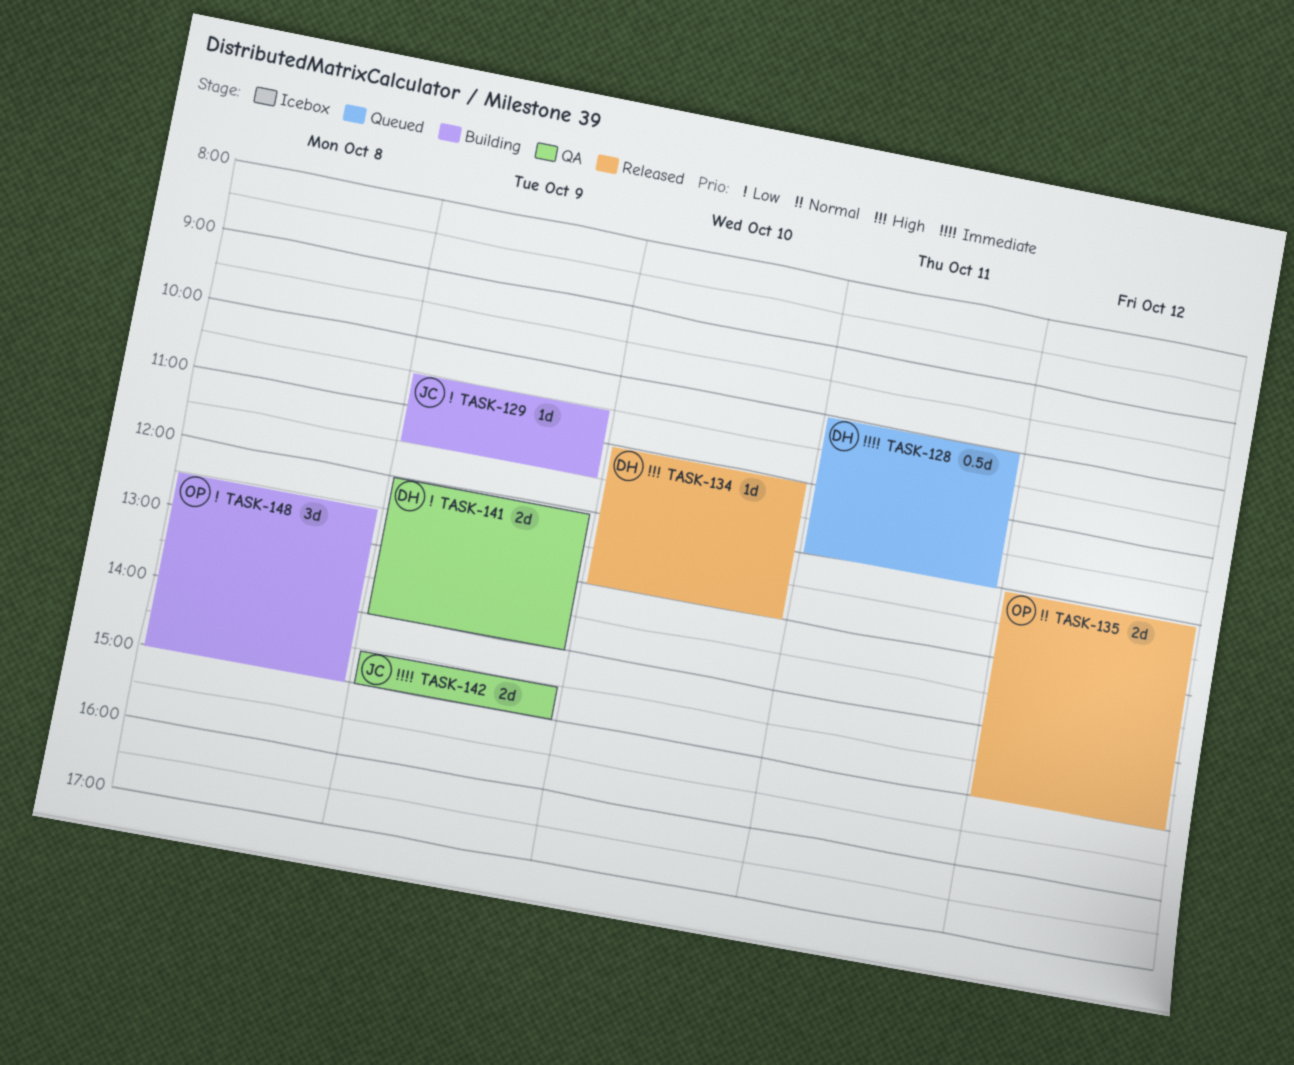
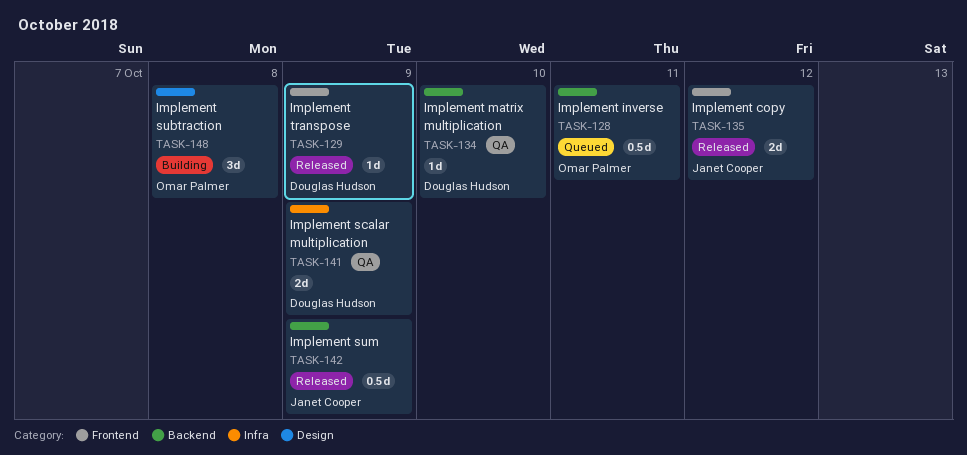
TASK-128, owner: Douglas Hudson -> Omar Palmer
TASK-129, status: Building -> Released
TASK-129, owner: Janet Cooper -> Douglas Hudson
TASK-134, status: Released -> QA
TASK-135, owner: Omar Palmer -> Janet Cooper
TASK-142, status: QA -> Released
TASK-142, estimate: 2d -> 0.5d

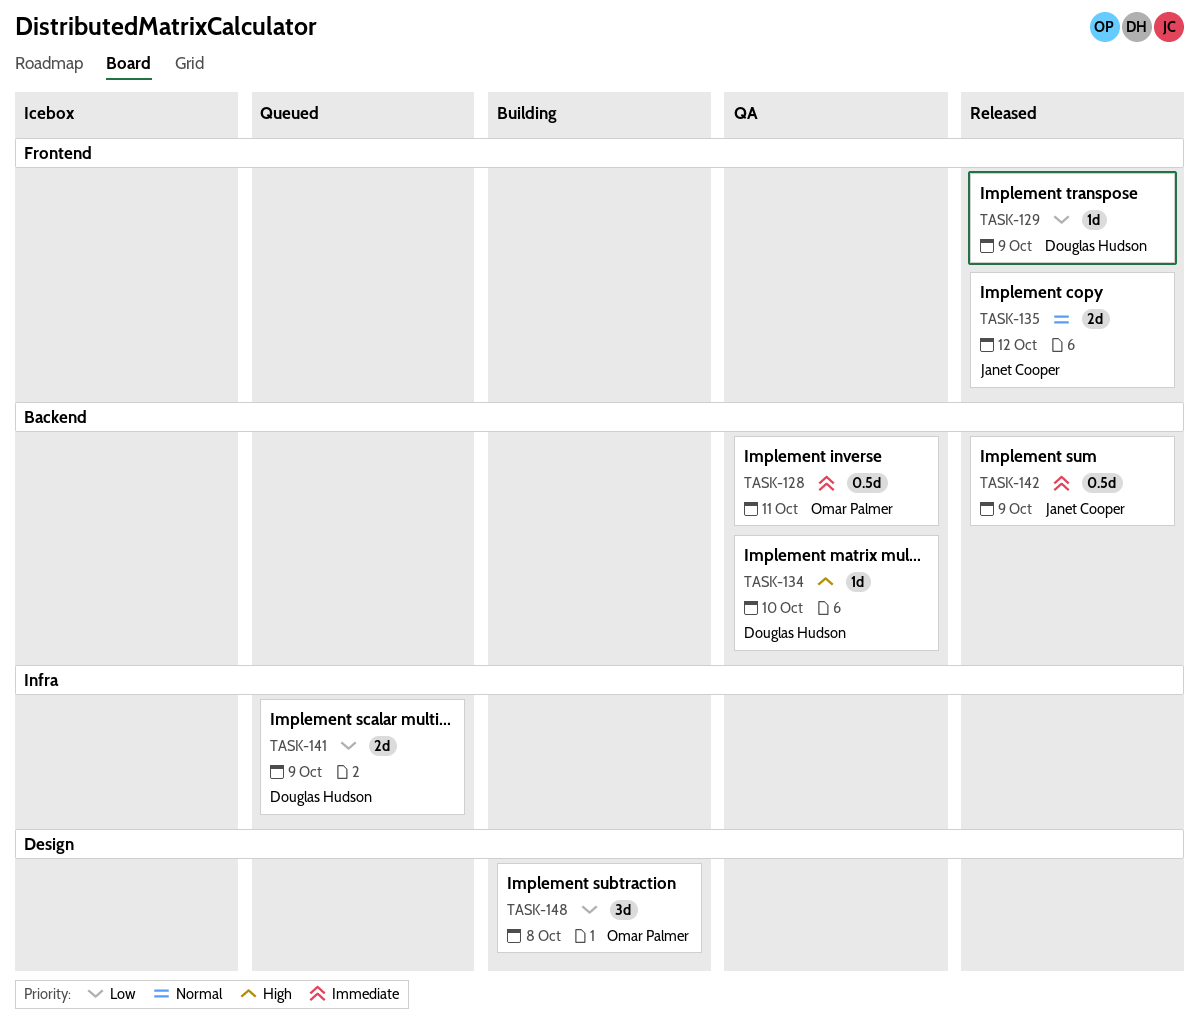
TASK-128, status: Queued -> QA
TASK-141, status: QA -> Queued

